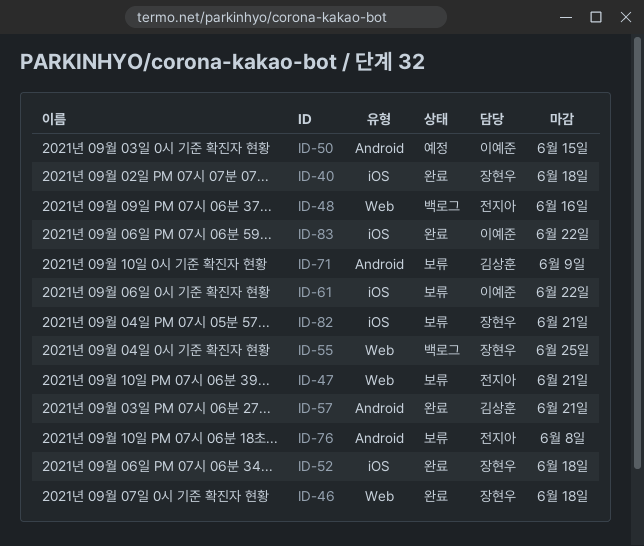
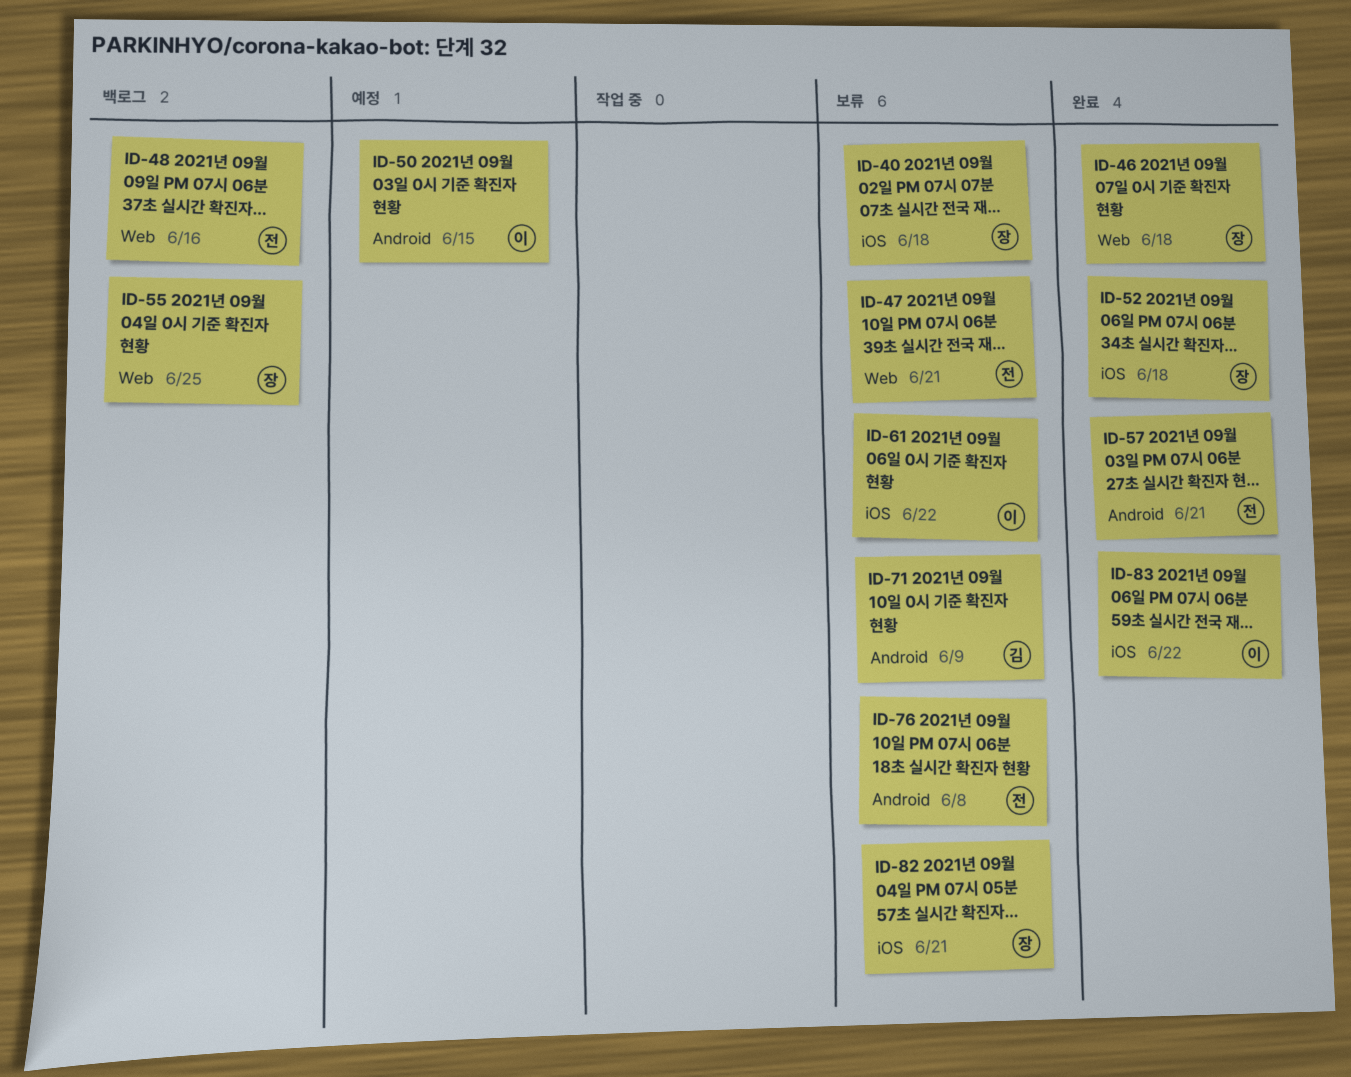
ID-40, status: 완료 -> 보류
ID-57, owner: 김상훈 -> 전지아

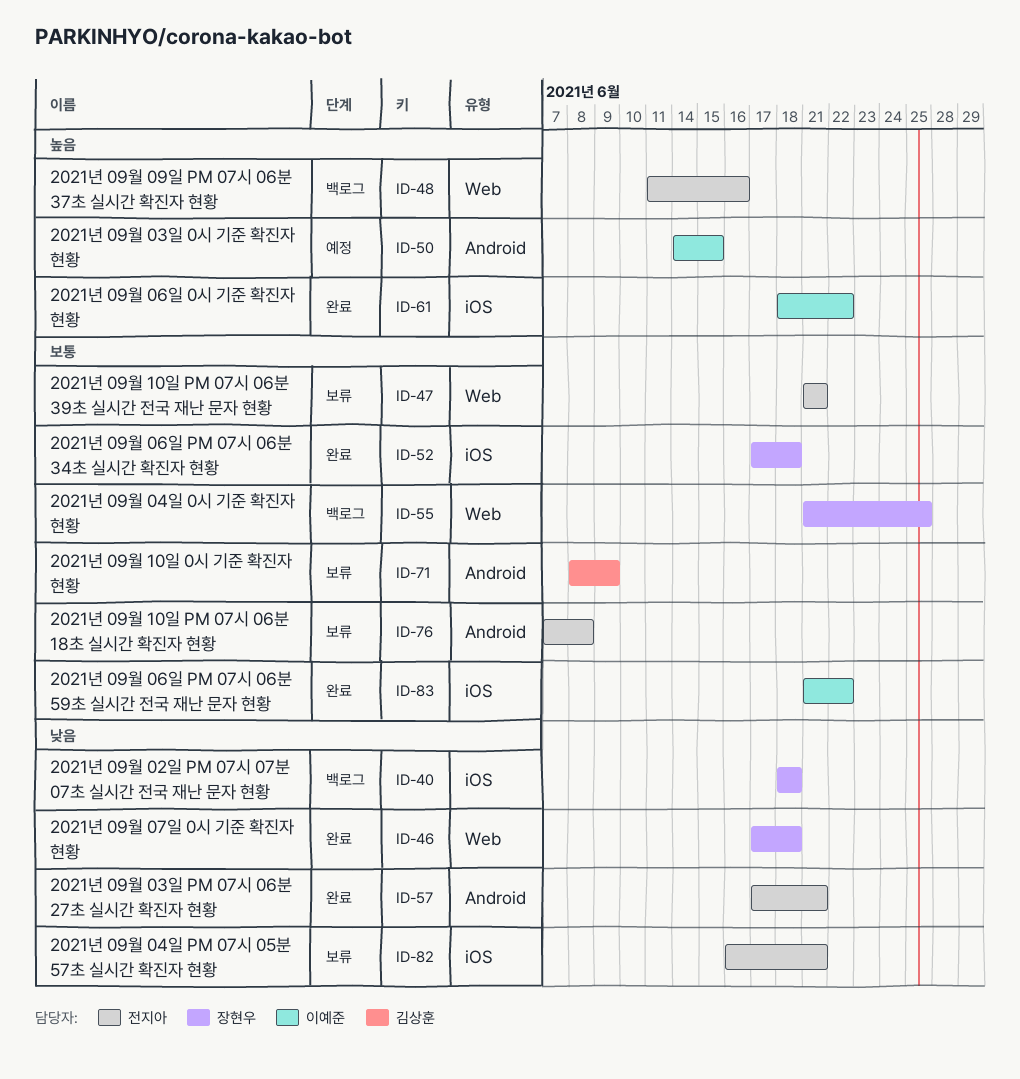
ID-40, status: 보류 -> 백로그
ID-61, status: 보류 -> 완료
ID-82, owner: 장현우 -> 전지아

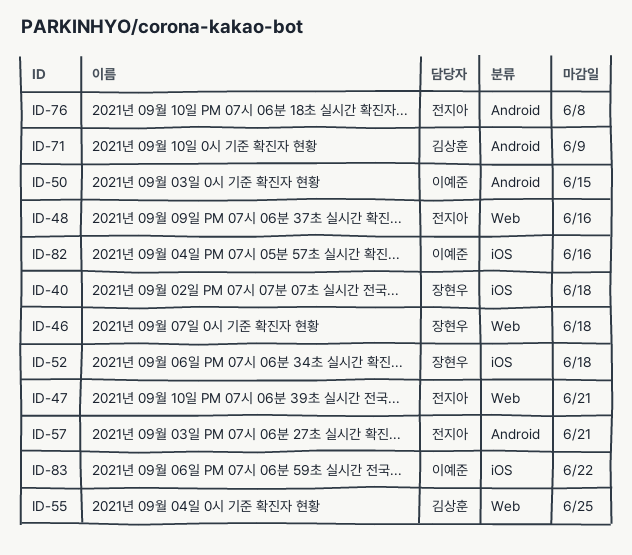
ID-55, owner: 장현우 -> 김상훈
ID-61: present -> none
ID-82, owner: 전지아 -> 이예준
ID-82, due: Jun 21 -> Jun 16

